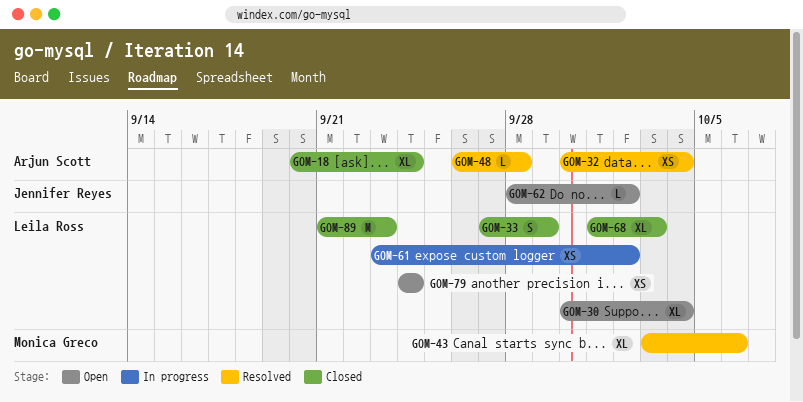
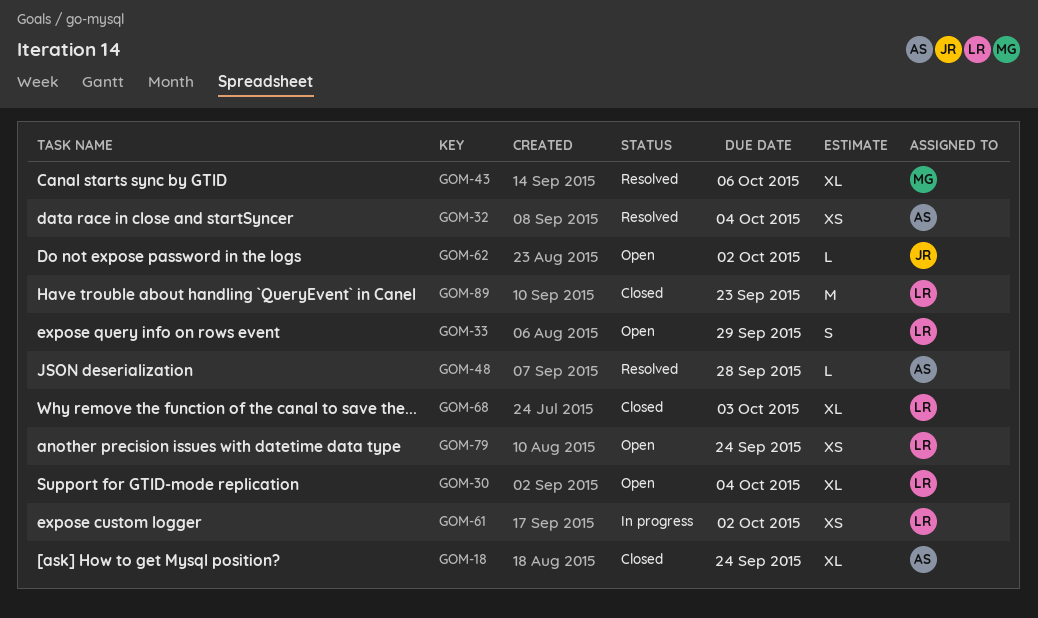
GOM-33, status: Closed -> Open

